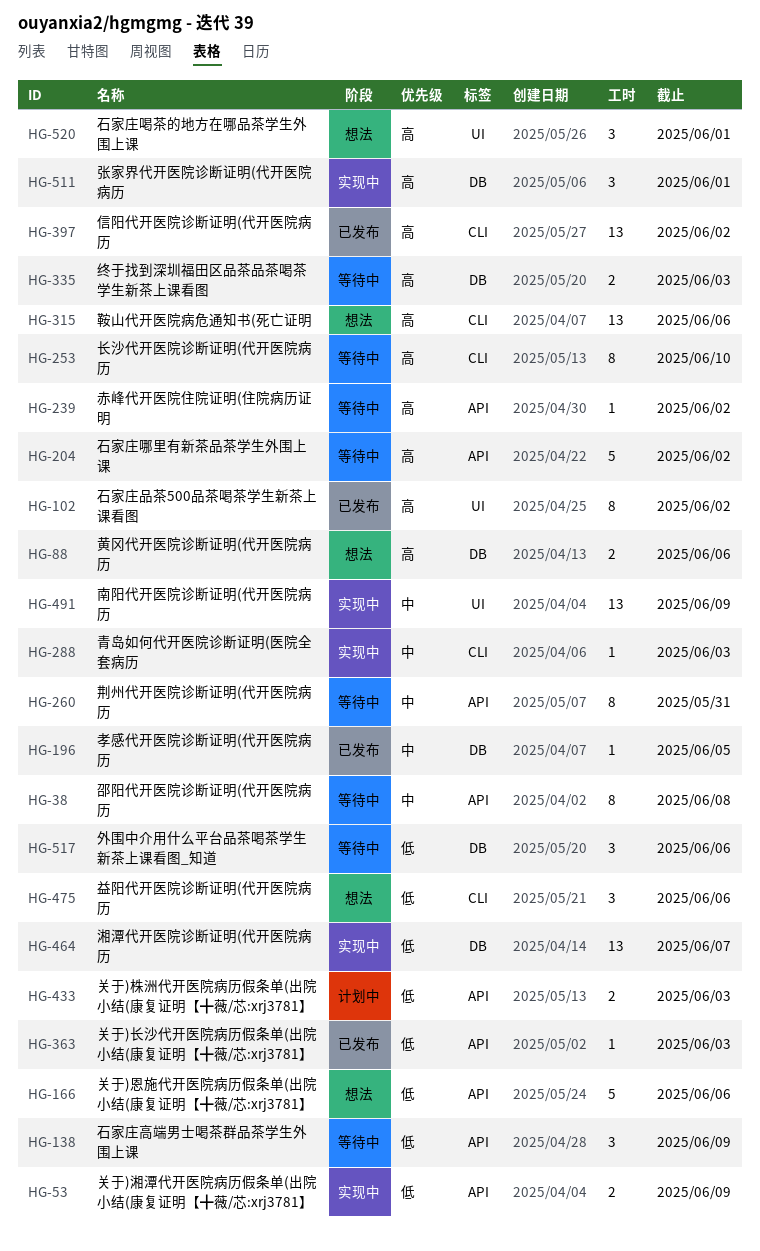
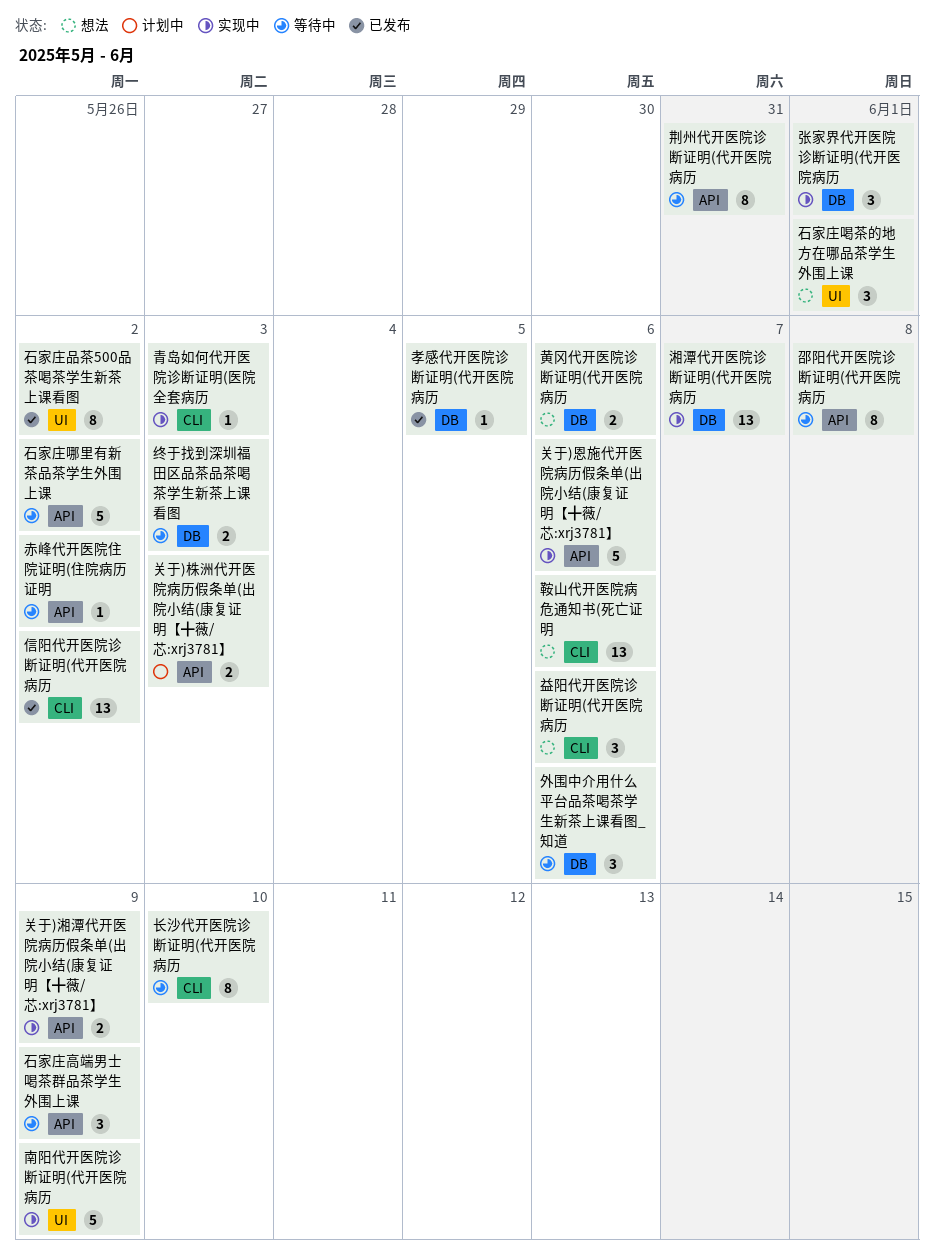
关于)恩施代开医院病历假条单(出院小结(康复证明【╋薇/芯:xrj3781】, status: 想法 -> 实现中
关于)长沙代开医院病历假条单(出院小结(康复证明【╋薇/芯:xrj3781】: present -> none
南阳代开医院诊断证明(代开医院病历, estimate: 13 -> 5

